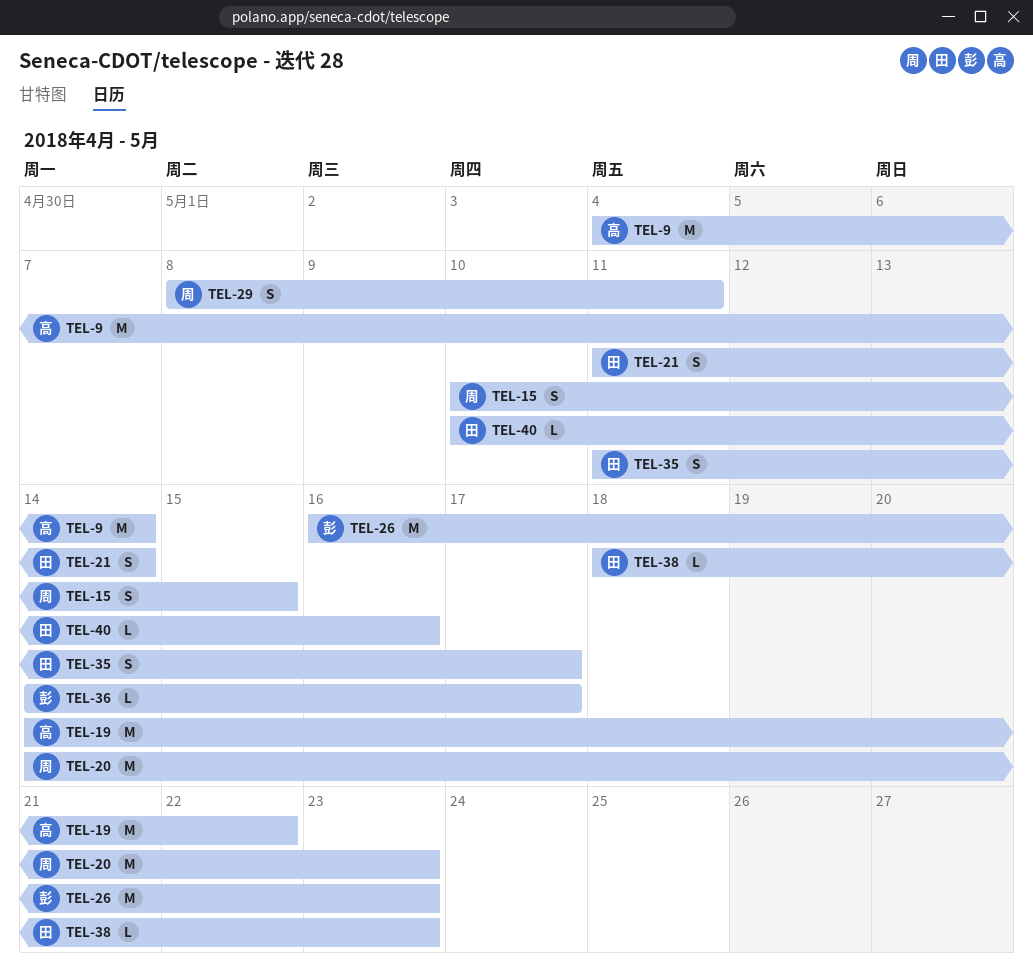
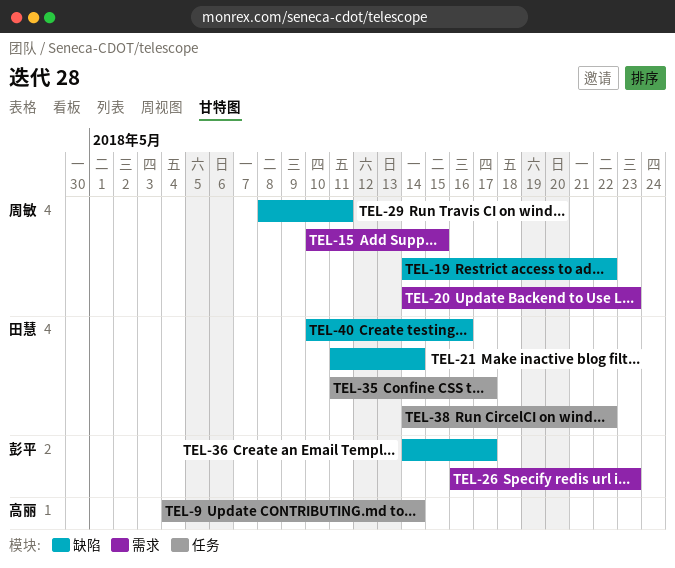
TEL-19, owner: 高丽 -> 周敏
TEL-38, start: May 18 -> May 14
TEL-38, due: May 23 -> May 22

